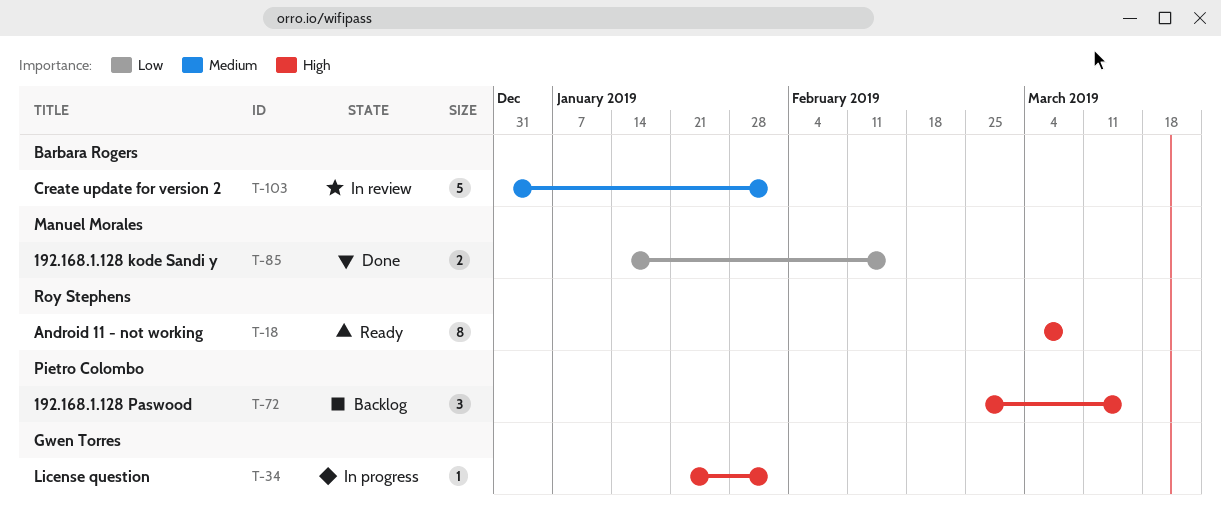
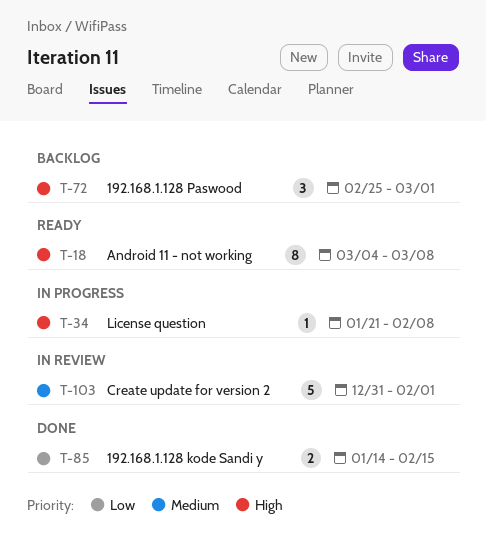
T-34, due: Feb 1 -> Feb 8
T-72, due: Mar 15 -> Mar 1

